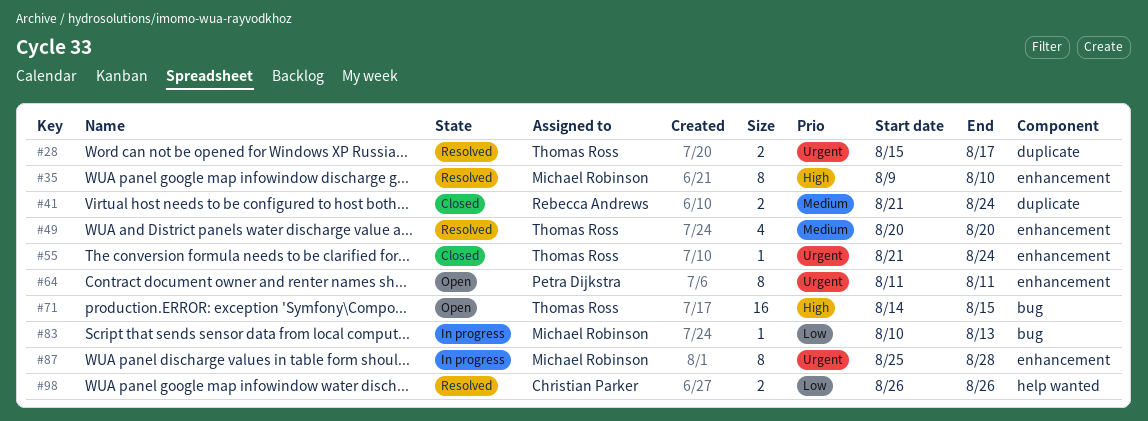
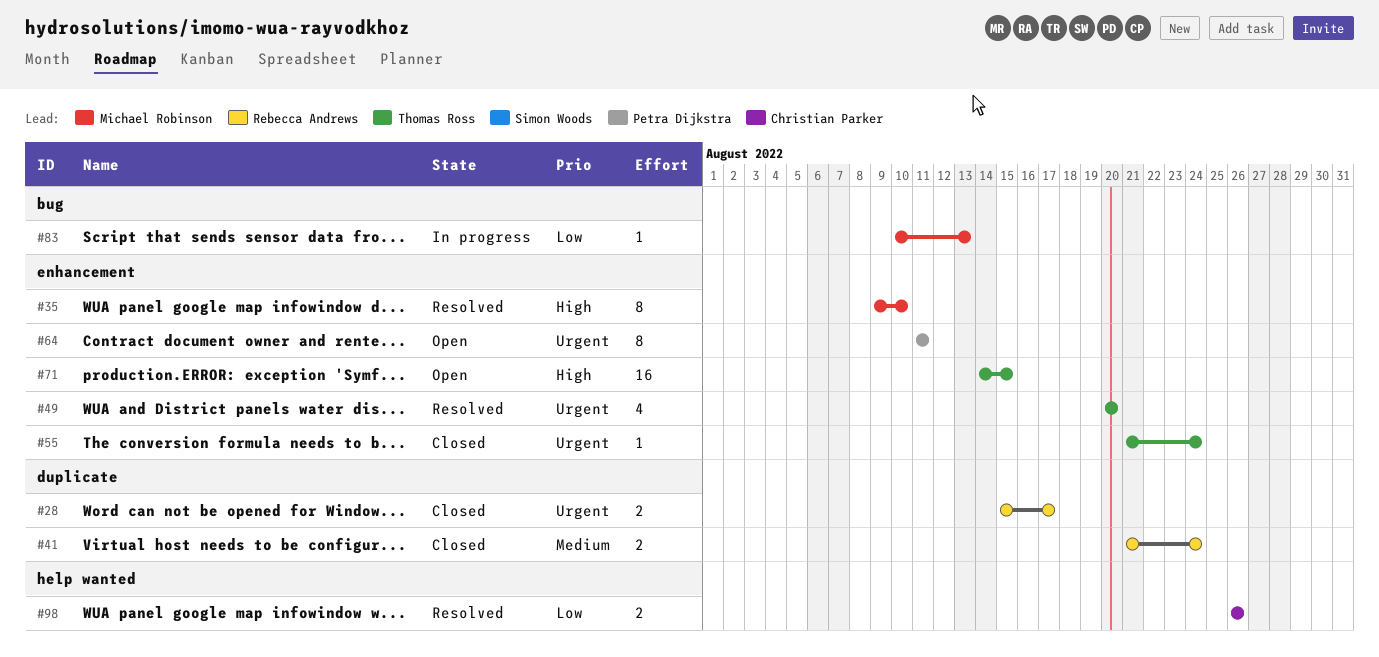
#28, status: Resolved -> Closed
#28, owner: Thomas Ross -> Rebecca Andrews
#49, priority: Medium -> Urgent
#71, label: bug -> enhancement
#87: present -> none

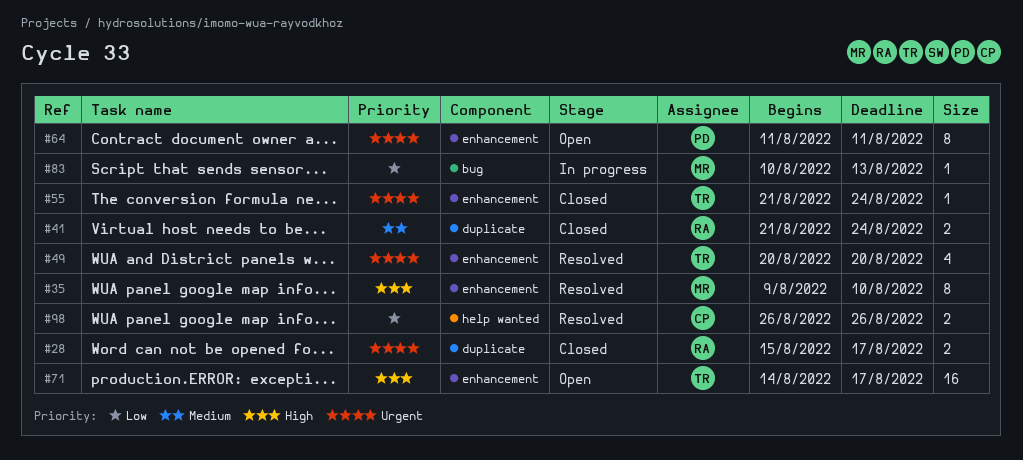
#71, due: Aug 15 -> Aug 17

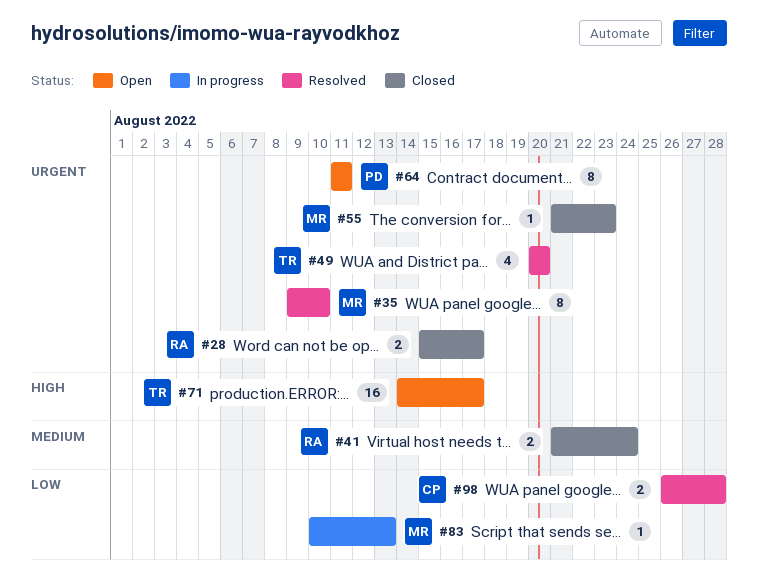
#35, priority: High -> Urgent
#55, owner: TR -> MR
#55, due: Aug 24 -> Aug 23
#98, due: Aug 26 -> Aug 28

